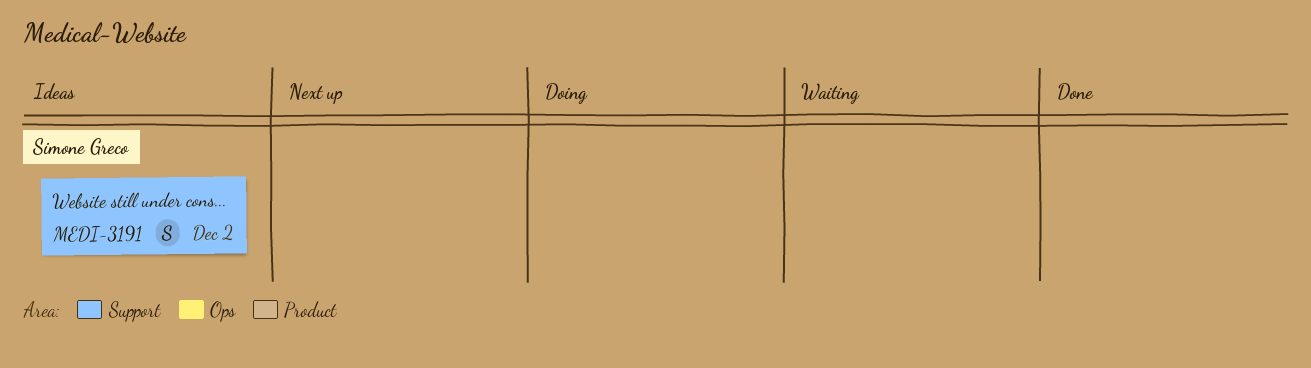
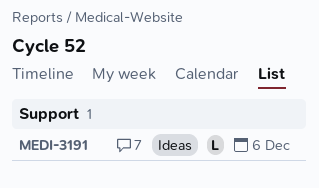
MEDI-3191, estimate: S -> L
MEDI-3191, due: Dec 2 -> Dec 6

